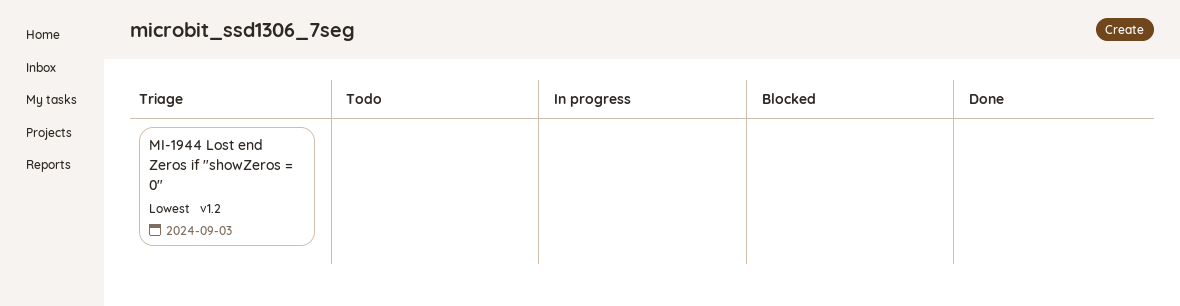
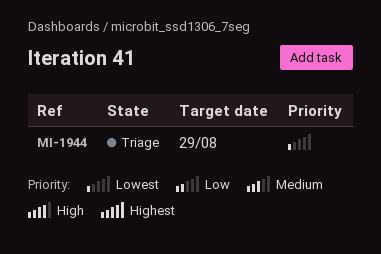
MI-1944, due: Sep 3 -> Aug 29

